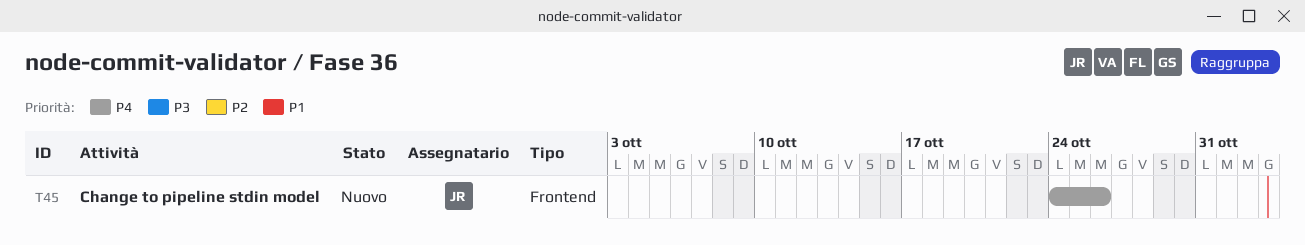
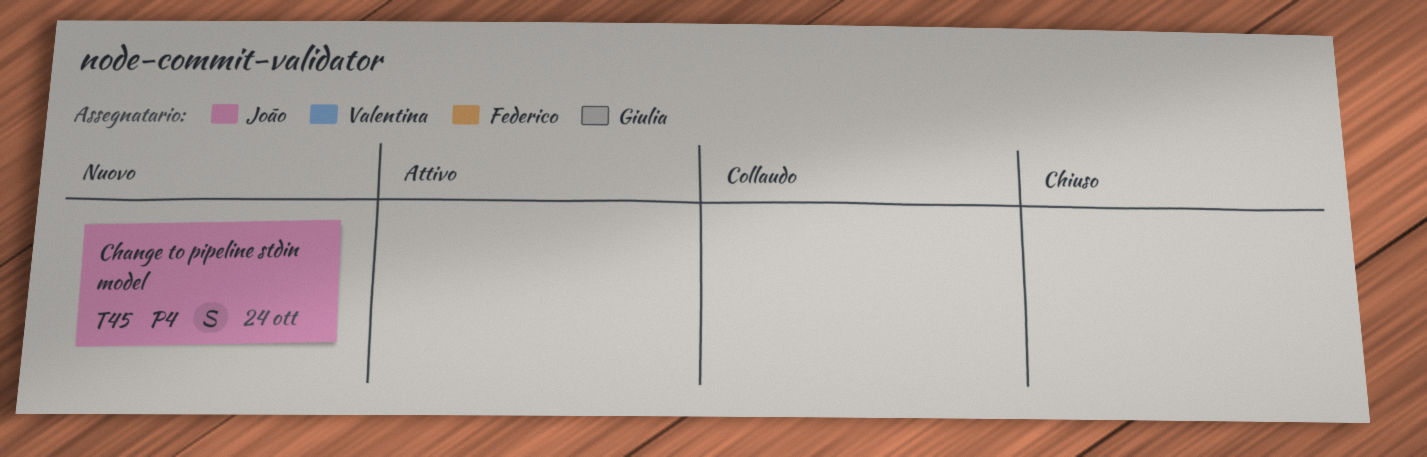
T45, due: Oct 26 -> Oct 24

